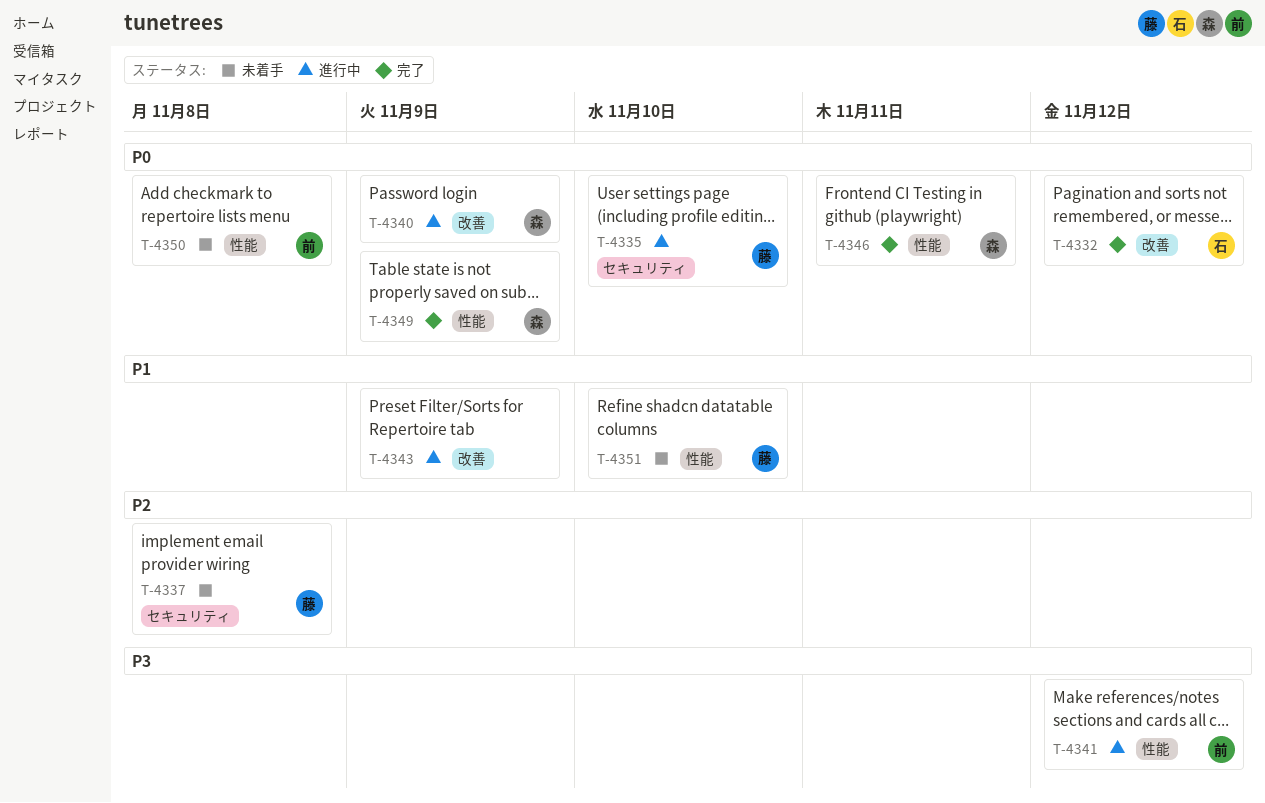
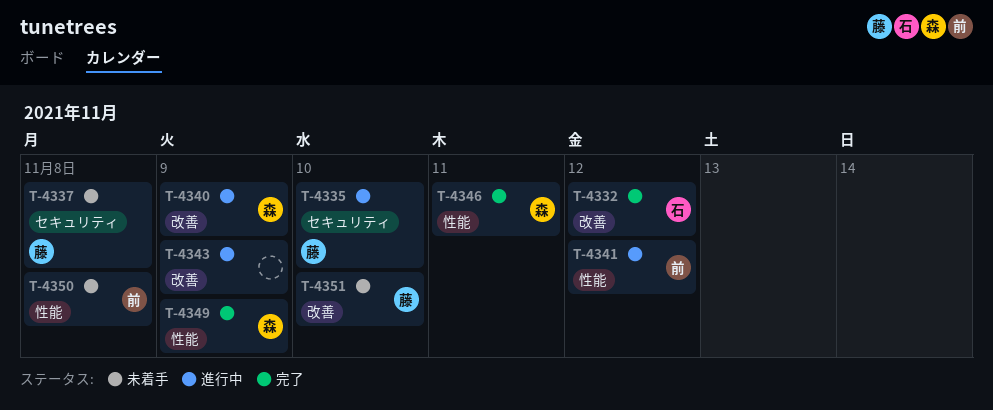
T-4351, label: 性能 -> 改善

